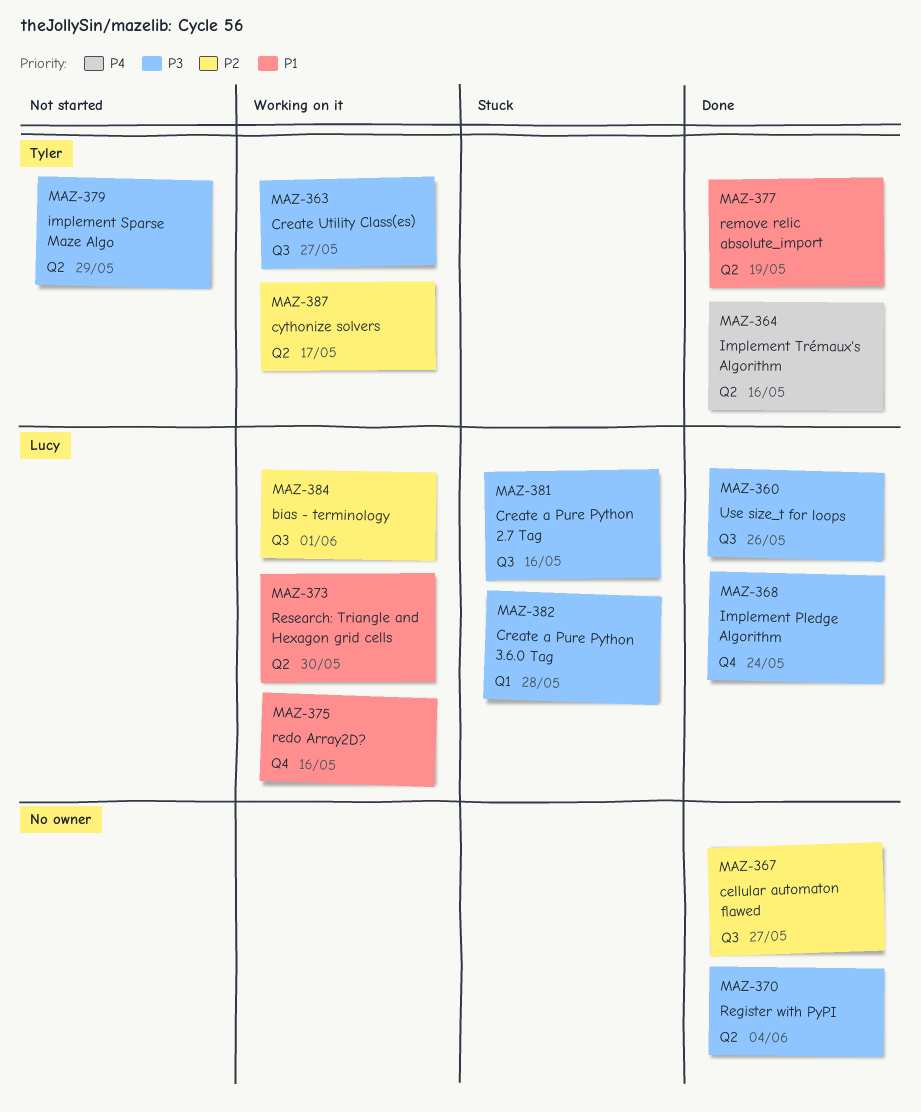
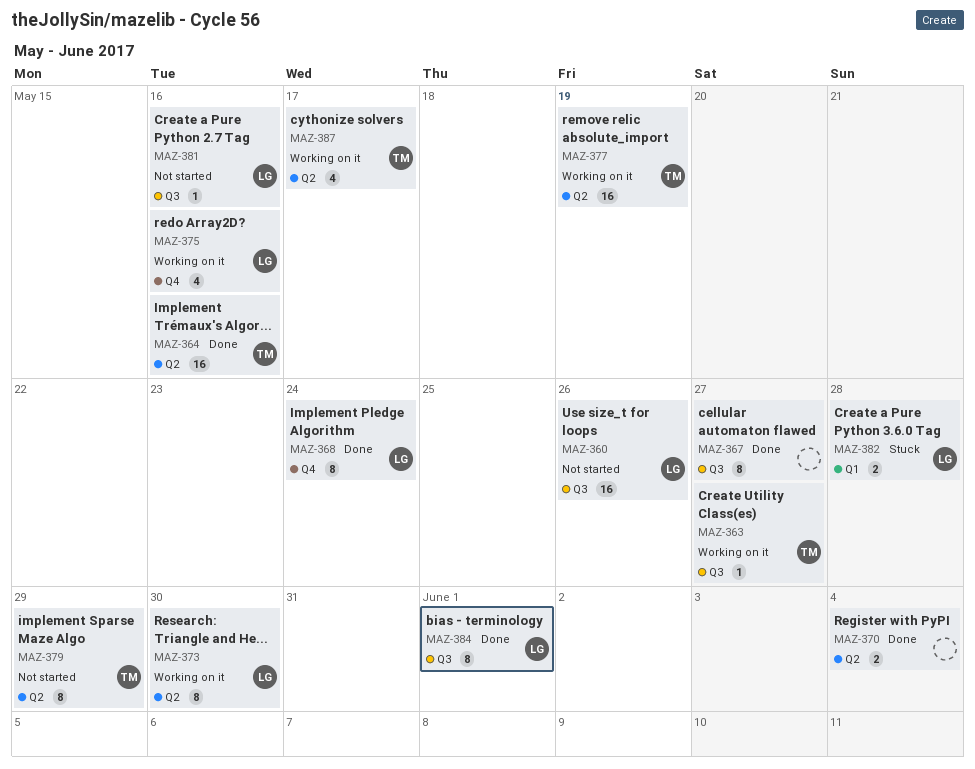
MAZ-360, status: Done -> Not started
MAZ-377, status: Done -> Working on it
MAZ-381, status: Stuck -> Not started
MAZ-384, status: Working on it -> Done

